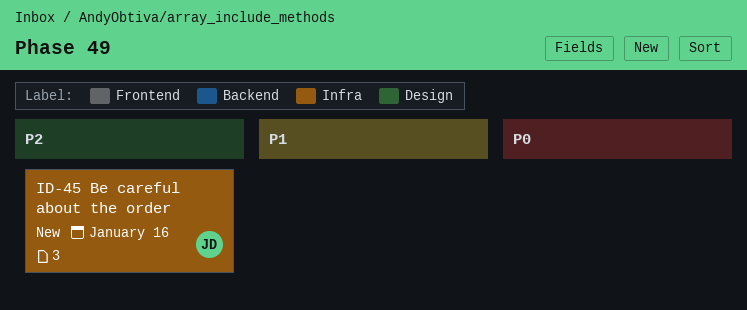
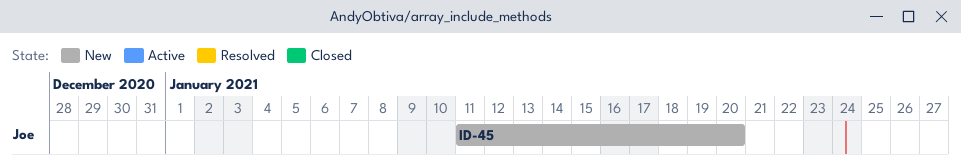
ID-45, due: Jan 16 -> Jan 20

